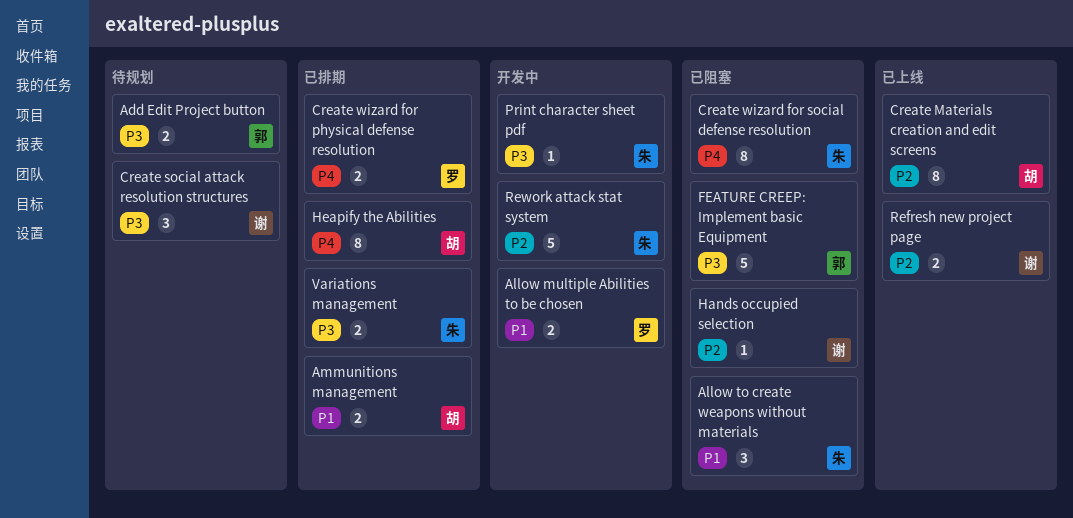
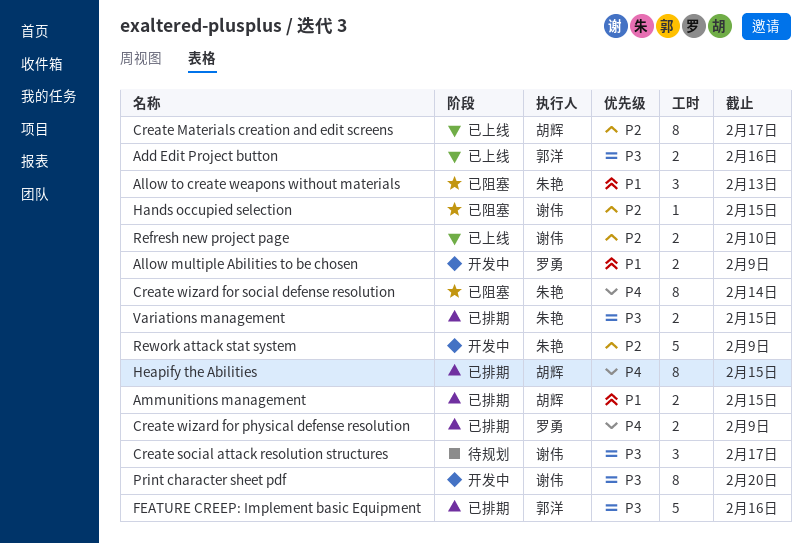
Add Edit Project button, status: 待规划 -> 已上线
FEATURE CREEP: Implement basic Equipment, status: 已阻塞 -> 已排期
Print character sheet pdf, owner: 朱艳 -> 谢伟
Print character sheet pdf, estimate: 1 -> 8

